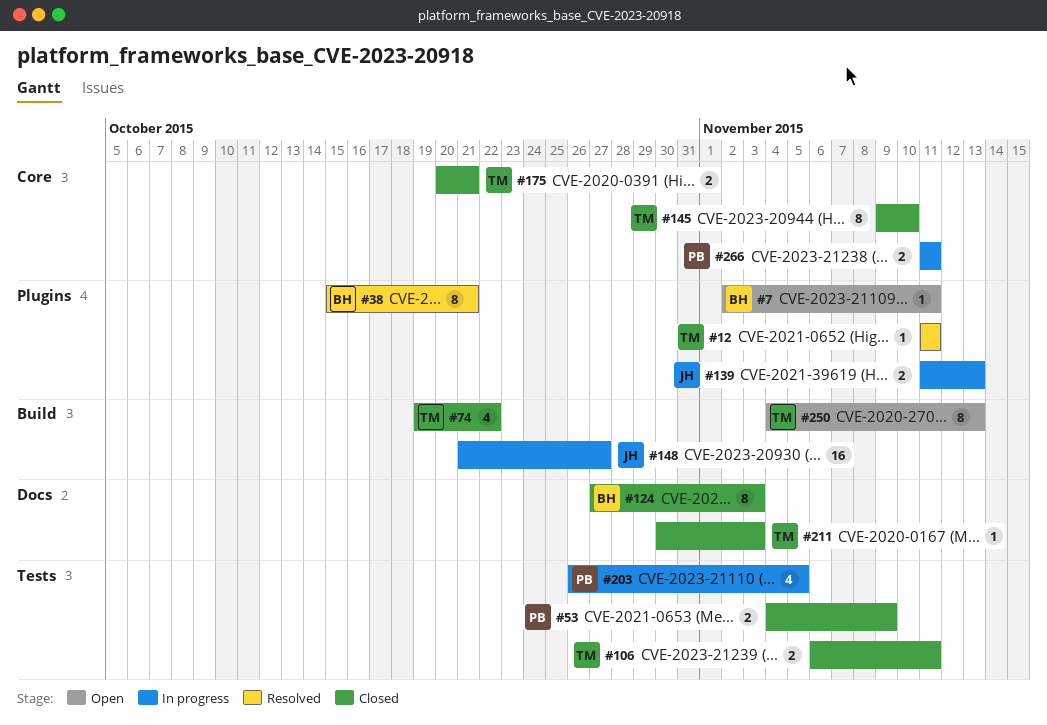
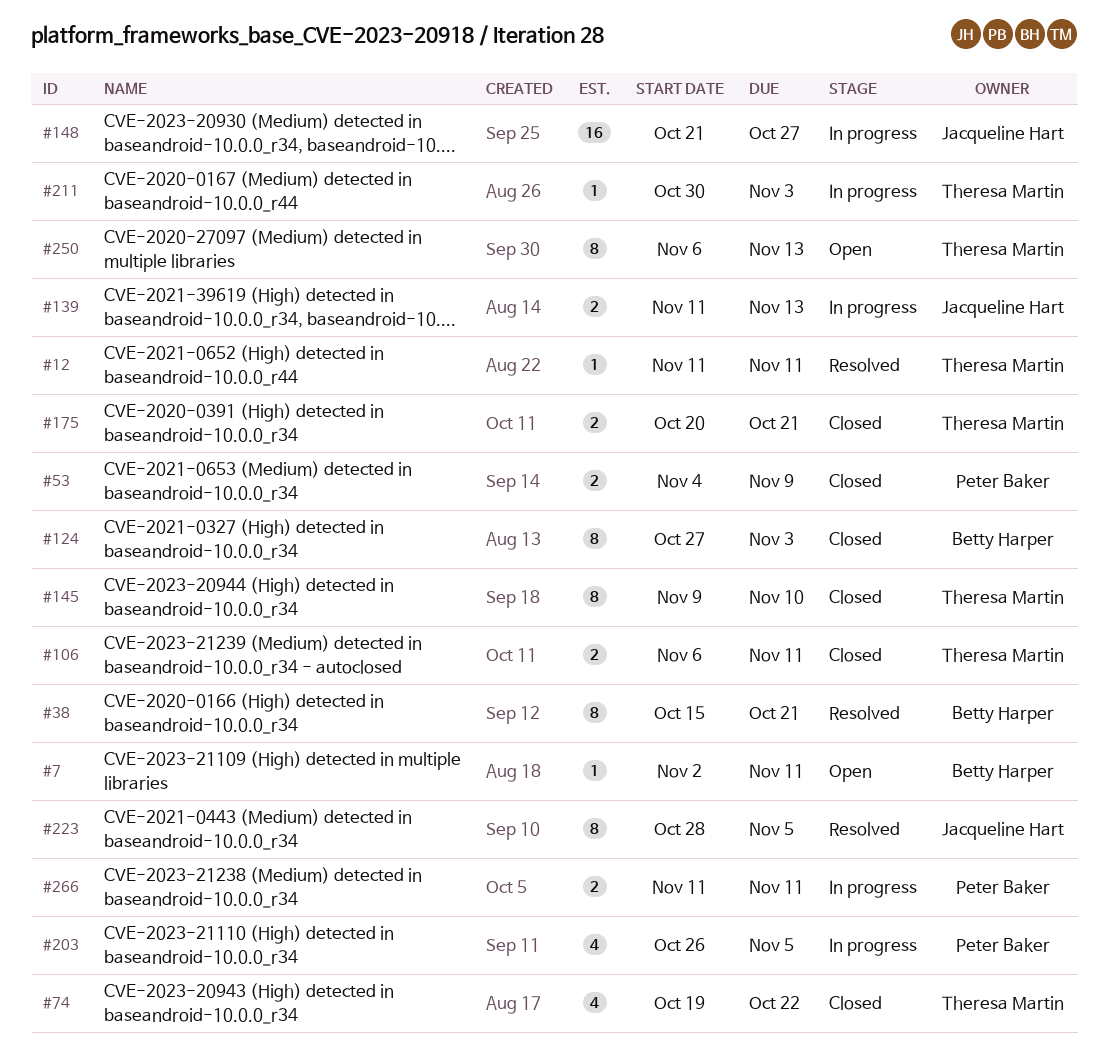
#211, status: Closed -> In progress
#223: none -> present
#250, start: Nov 4 -> Nov 6

